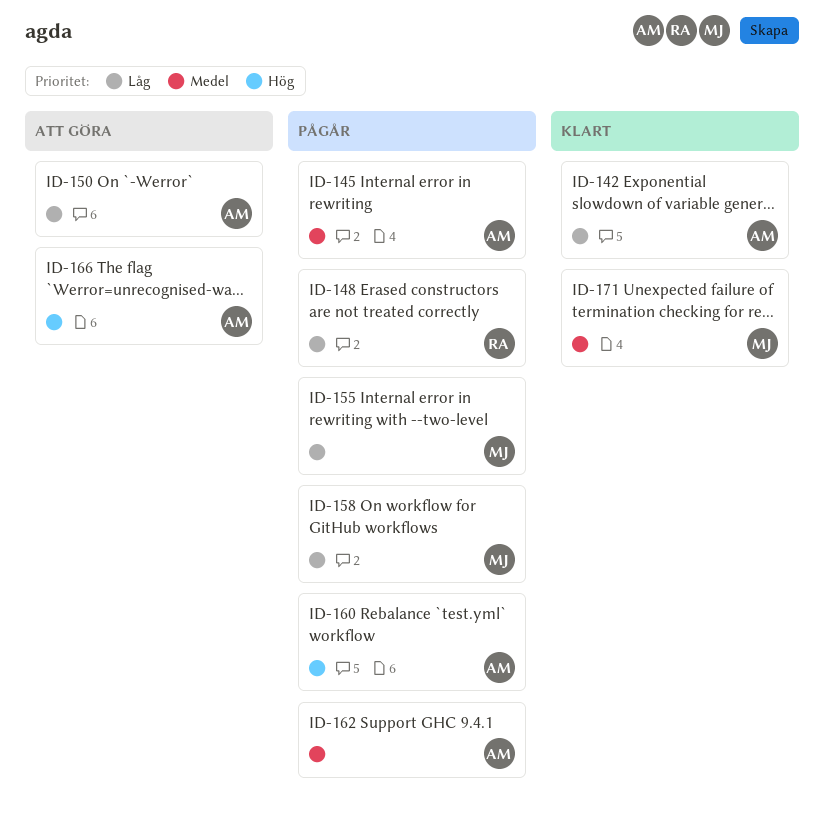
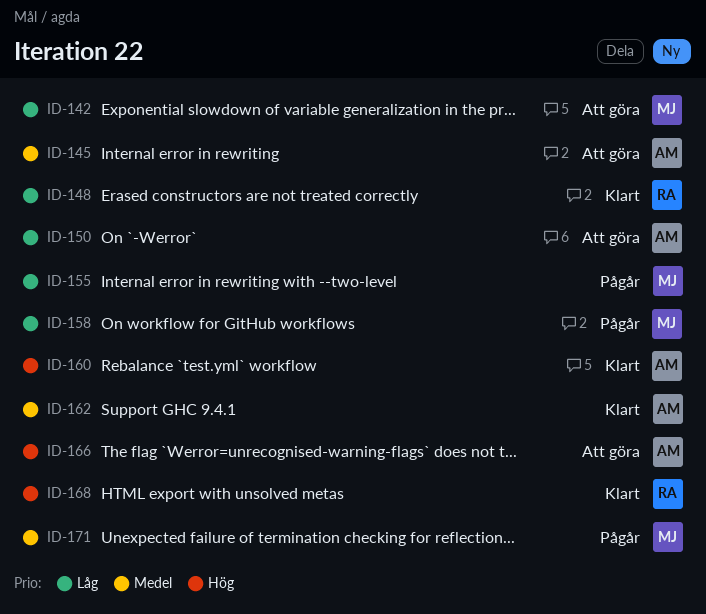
ID-142, status: Klart -> Att göra
ID-142, owner: AM -> MJ
ID-145, status: Pågår -> Att göra
ID-148, status: Pågår -> Klart
ID-160, status: Pågår -> Klart
ID-162, status: Pågår -> Klart
ID-168: none -> present
ID-171, status: Klart -> Pågår

